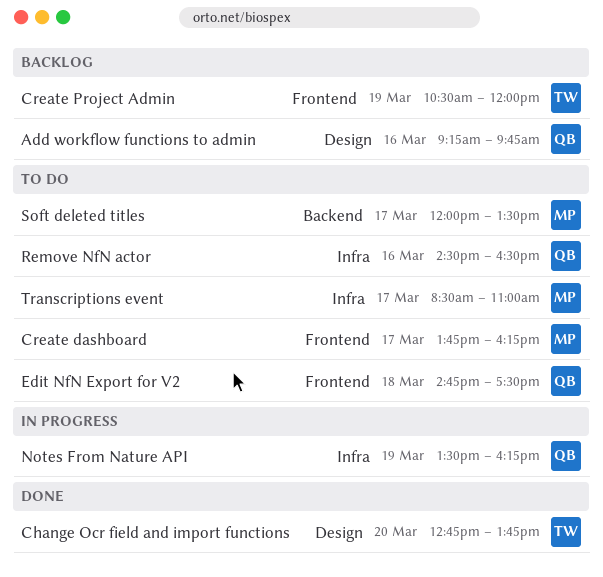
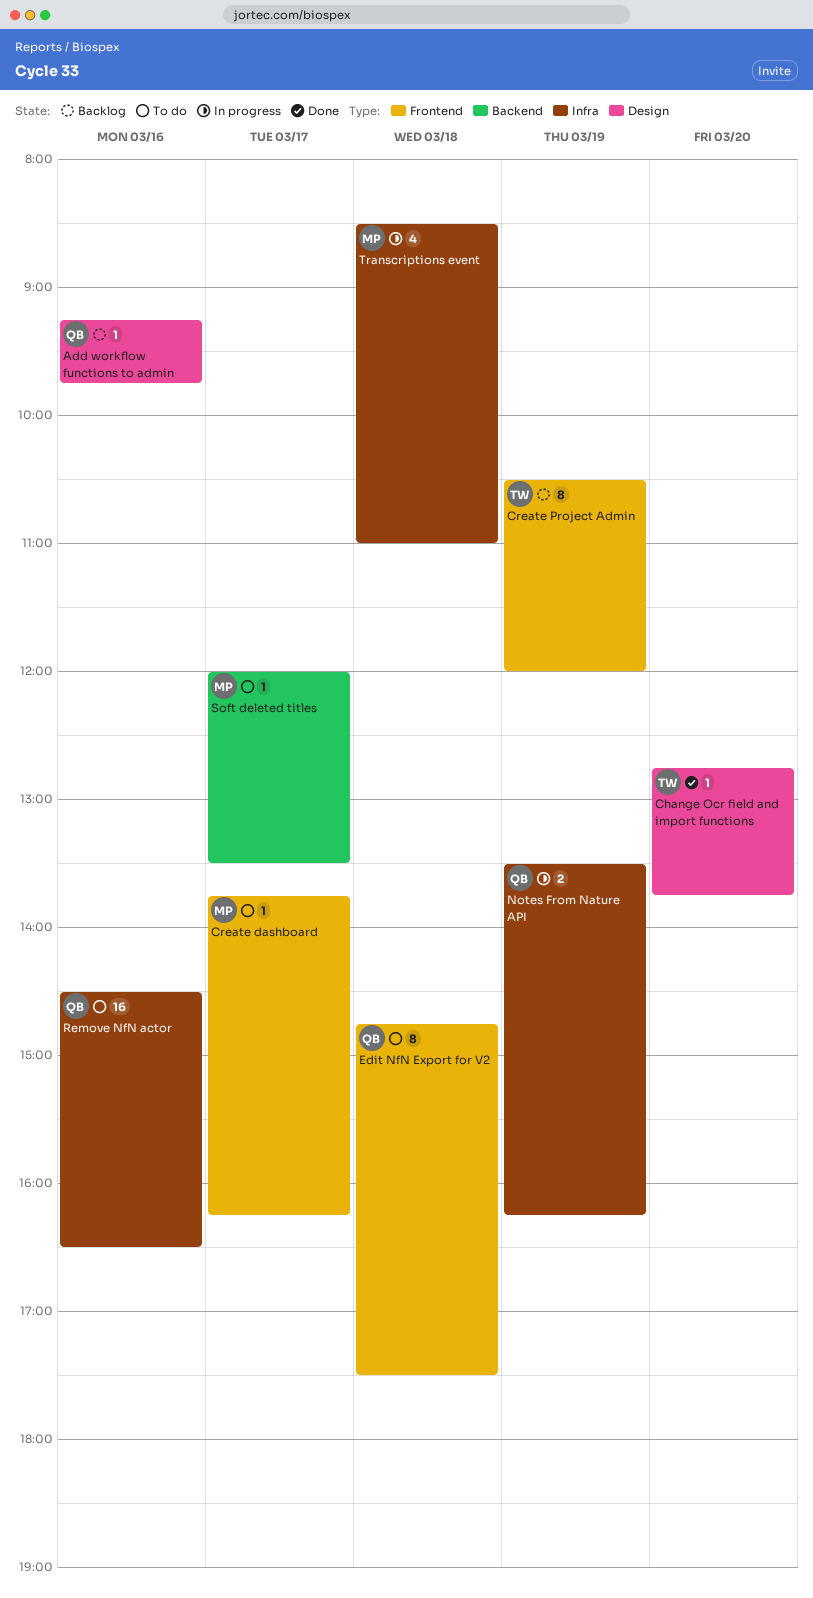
Transcriptions event, status: To do -> In progress
Transcriptions event, day: Mar 17 -> Mar 18

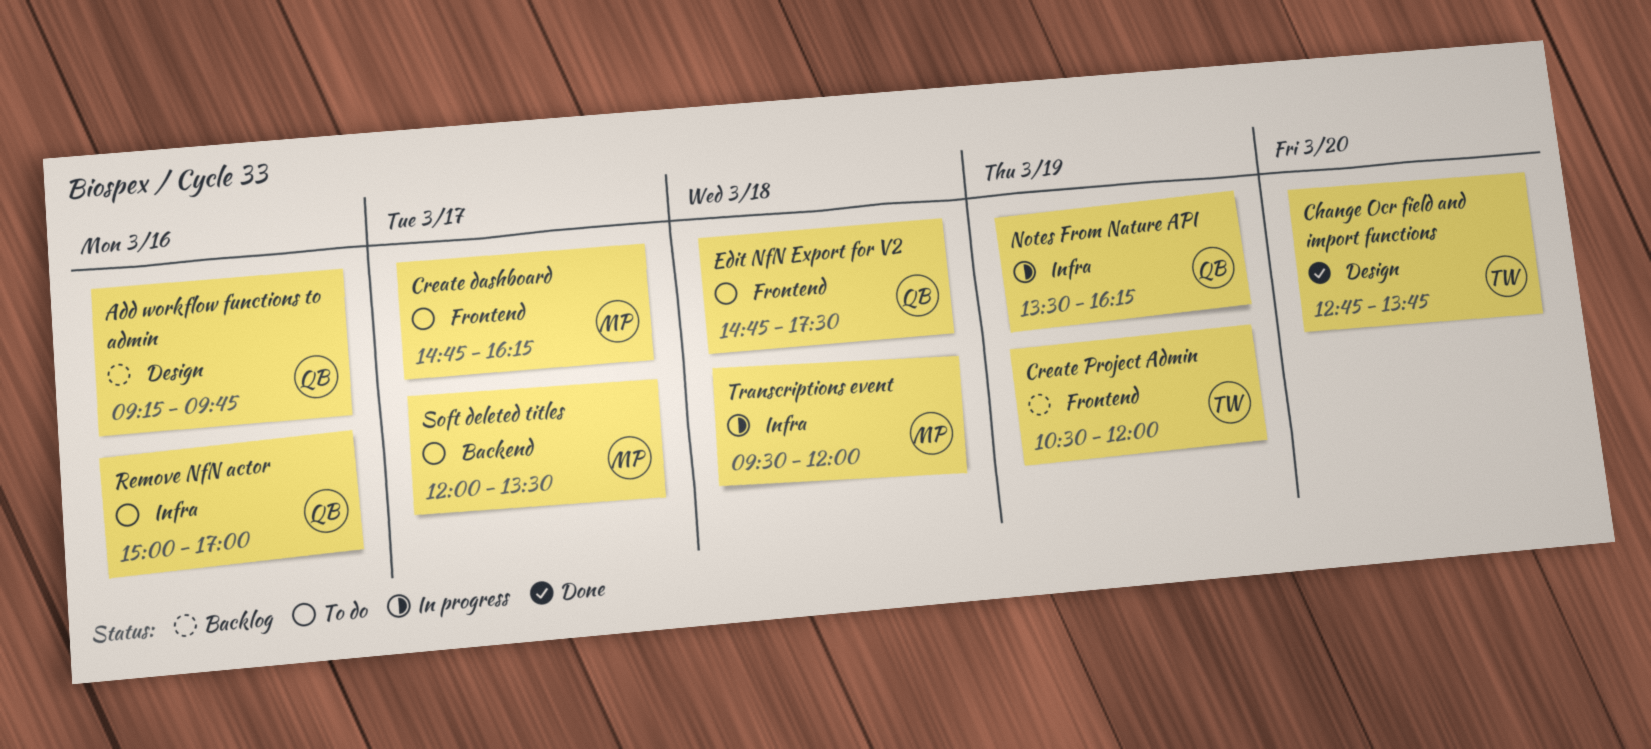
Create dashboard, begins: 13:45 -> 14:45
Remove NfN actor, begins: 14:30 -> 15:00
Remove NfN actor, ends: 16:30 -> 17:00
Transcriptions event, begins: 08:30 -> 09:30
Transcriptions event, ends: 11:00 -> 12:00

